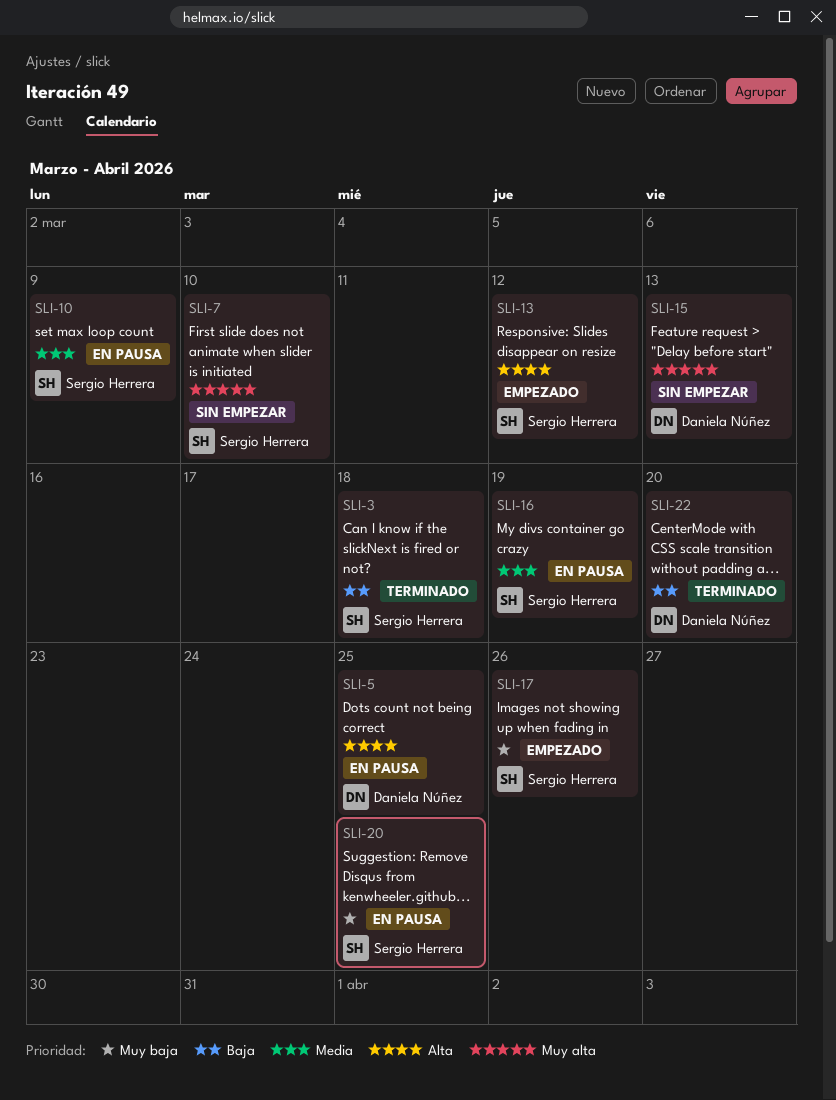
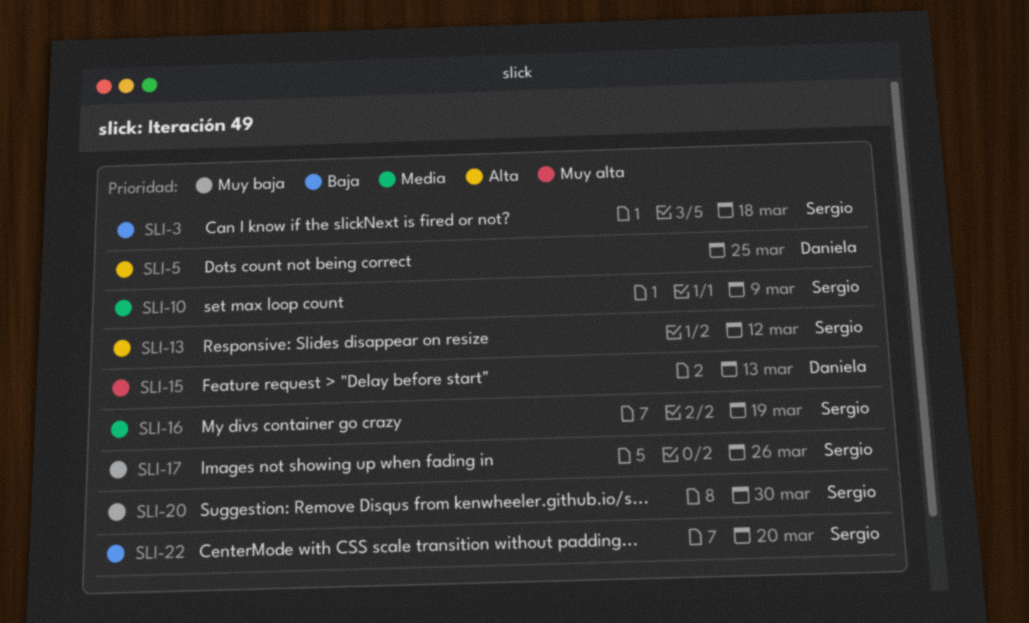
SLI-7: present -> none
SLI-20, due: Mar 25 -> Mar 30
SLI-22, owner: Daniela Núñez -> Sergio Herrera

